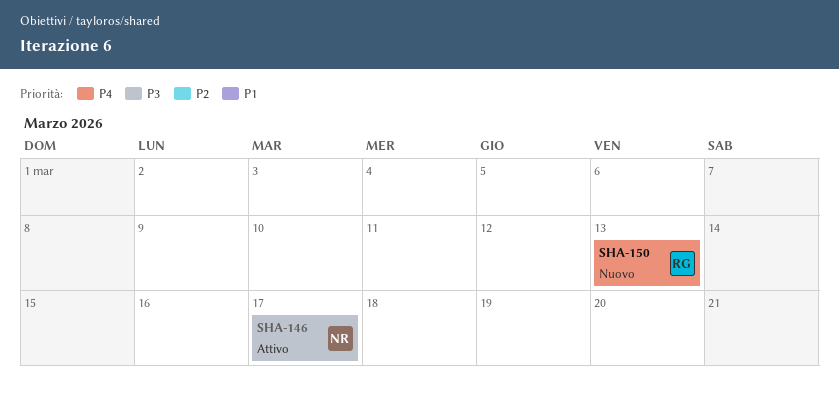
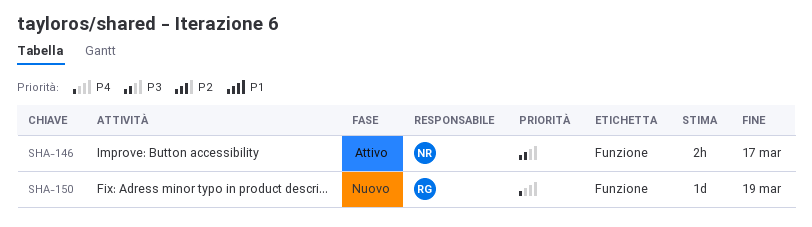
SHA-150, due: Mar 13 -> Mar 19

